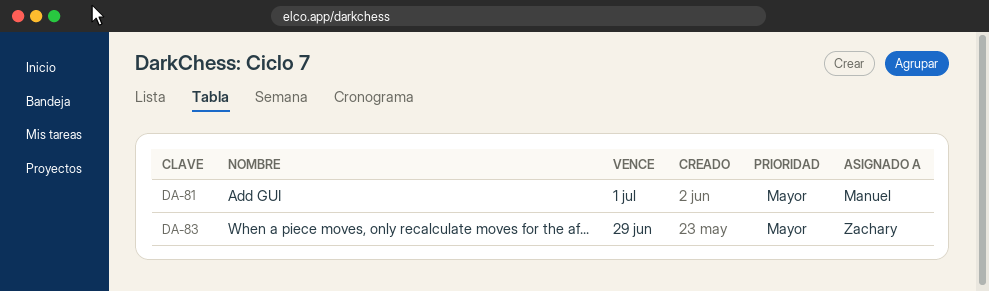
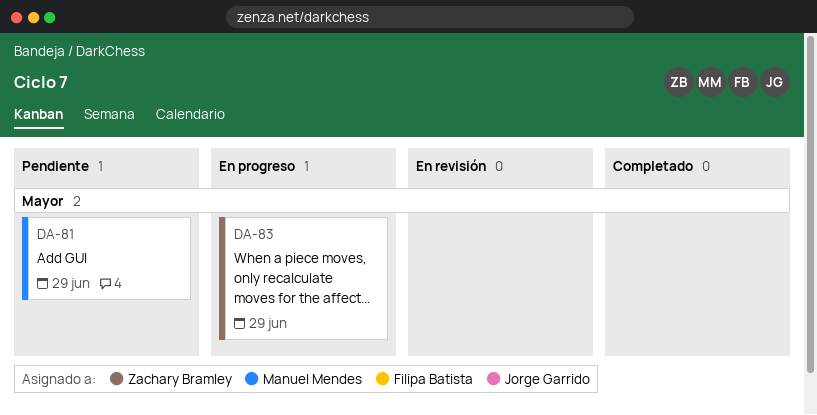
DA-81, due: Jul 1 -> Jun 29

